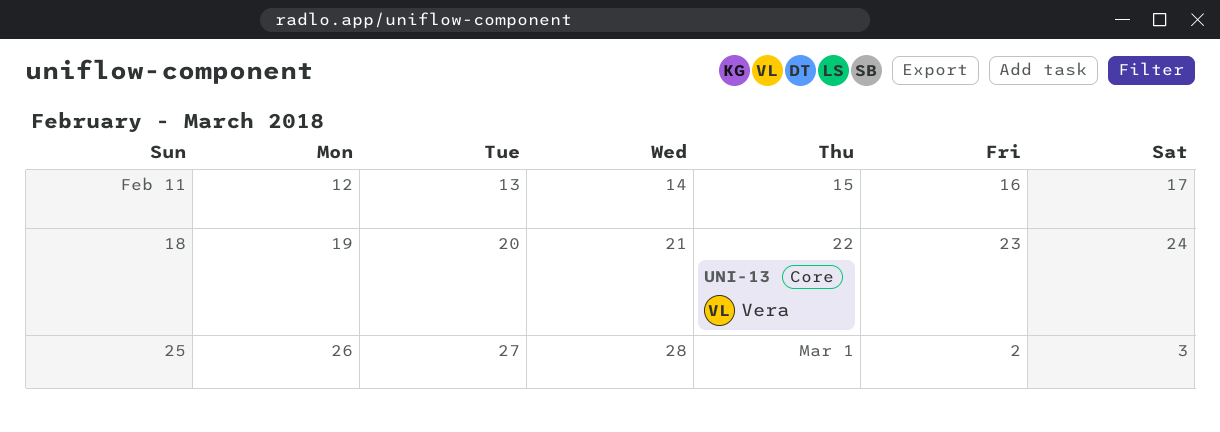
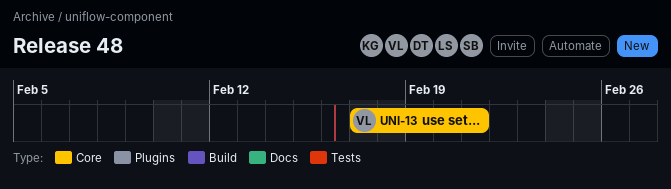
UNI-13, due: Feb 22 -> Feb 21

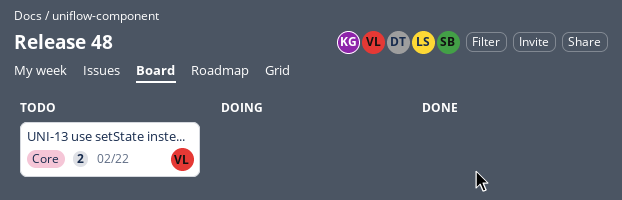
UNI-13, due: Feb 21 -> Feb 22

